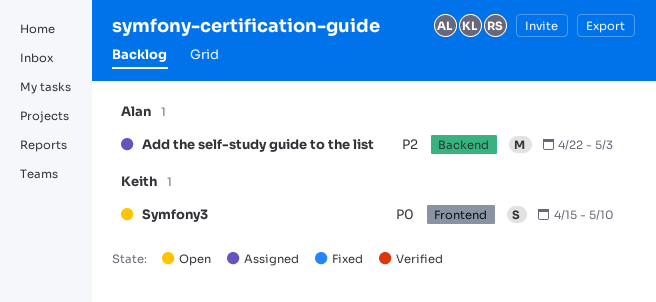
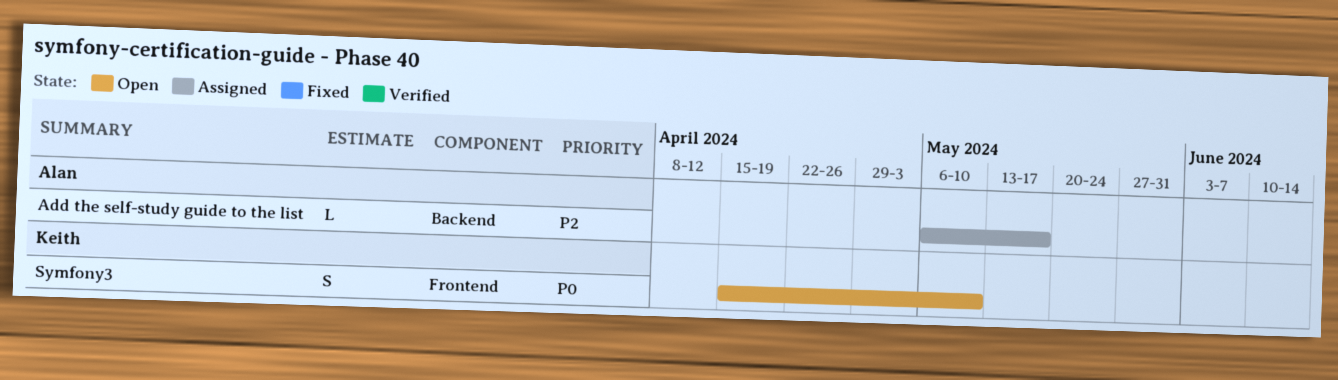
Add the self-study guide to the list, estimate: M -> L
Add the self-study guide to the list, start: Apr 22 -> May 6
Add the self-study guide to the list, due: May 3 -> May 17

